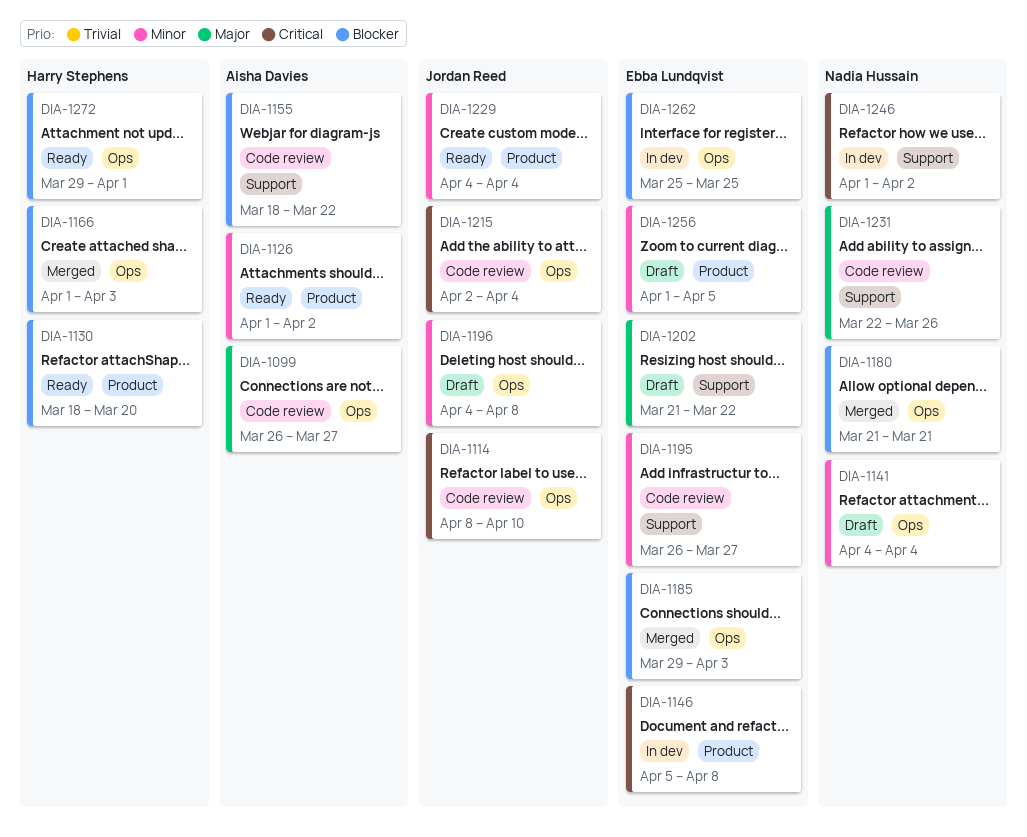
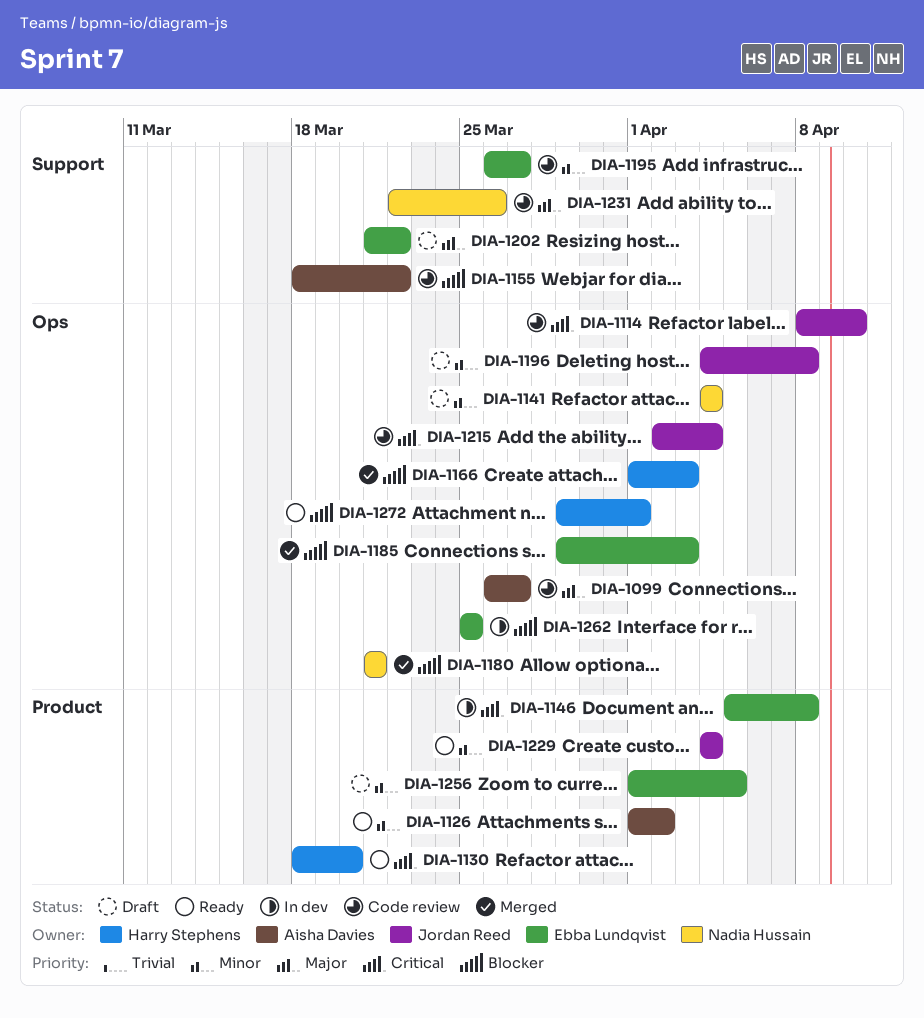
DIA-1130, priority: Blocker -> Critical
DIA-1246: present -> none

